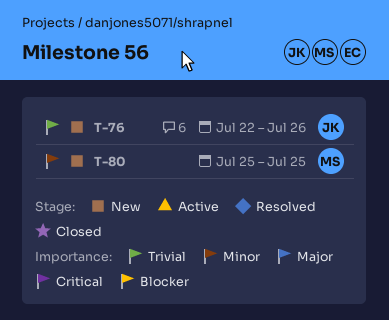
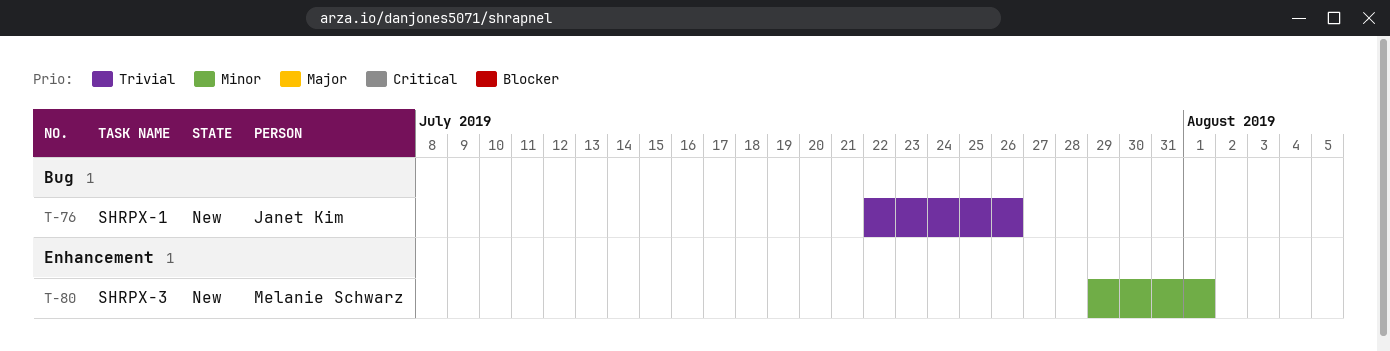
T-80, start: Jul 25 -> Jul 29
T-80, due: Jul 25 -> Aug 1

